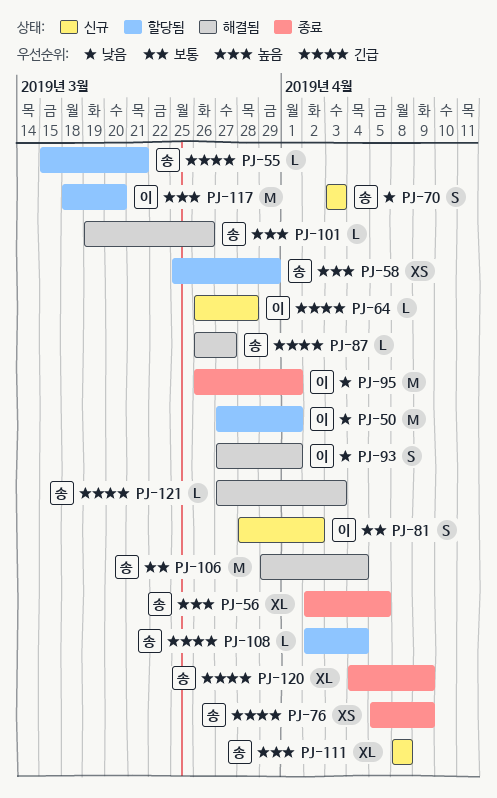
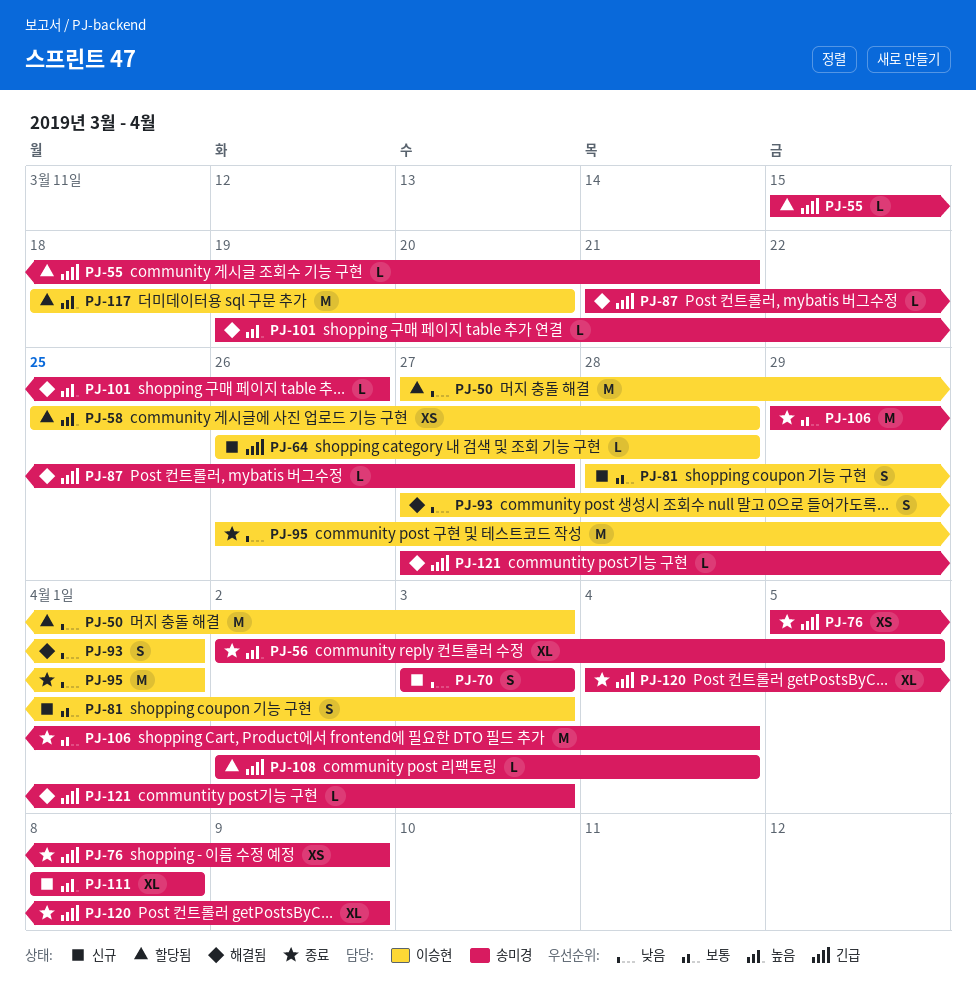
PJ-50, due: Apr 1 -> Apr 3
PJ-58, owner: 송미경 -> 이승현
PJ-58, due: Mar 29 -> Mar 28
PJ-81, due: Apr 2 -> Apr 3
PJ-87, start: Mar 26 -> Mar 21
PJ-106, status: 해결됨 -> 종료

